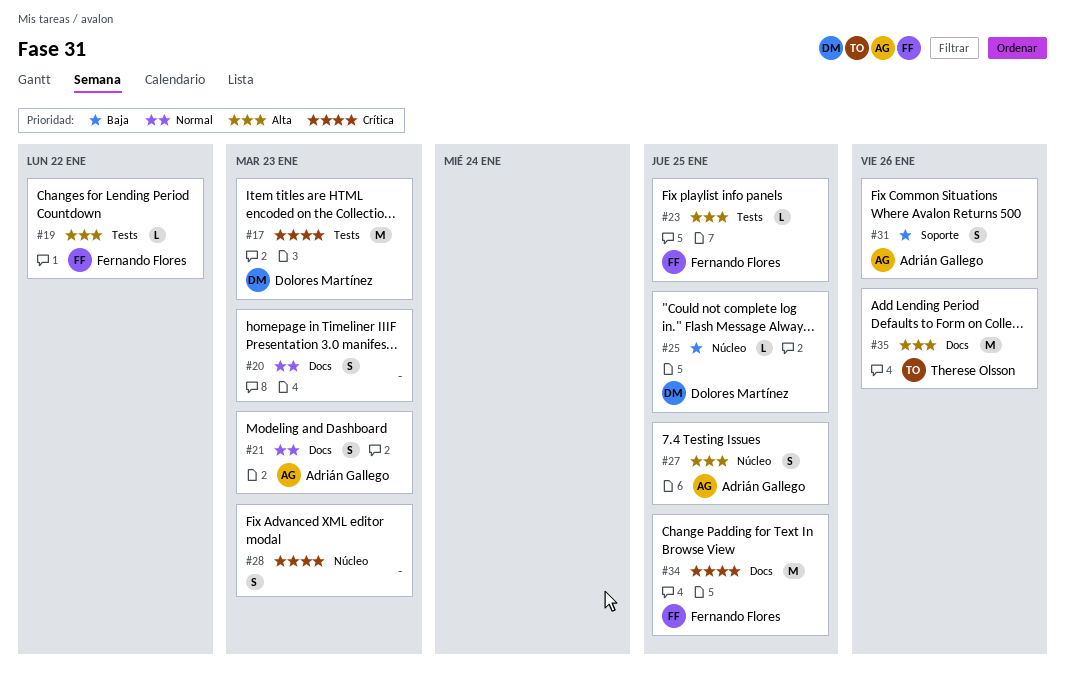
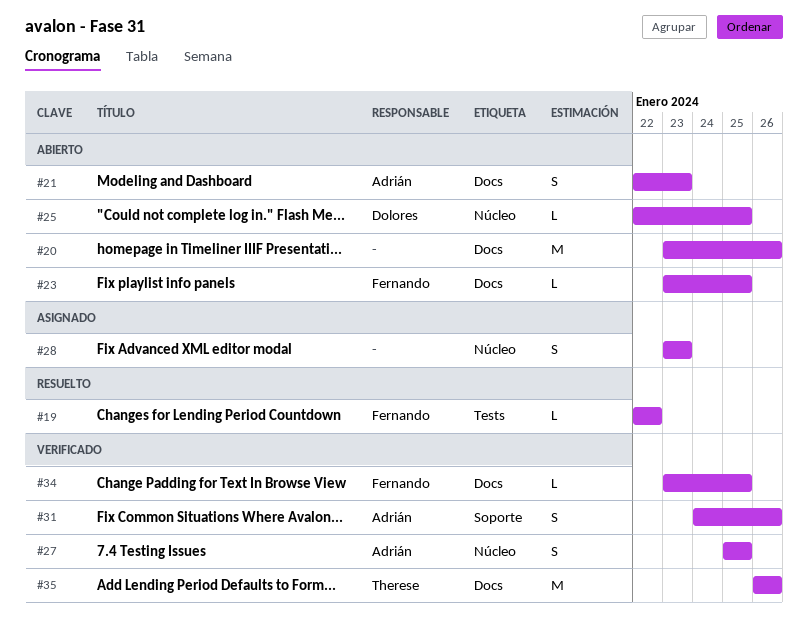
#17: present -> none
#20, estimate: S -> M
#20, due: Jan 23 -> Jan 26
#23, label: Tests -> Docs
#34, estimate: M -> L

